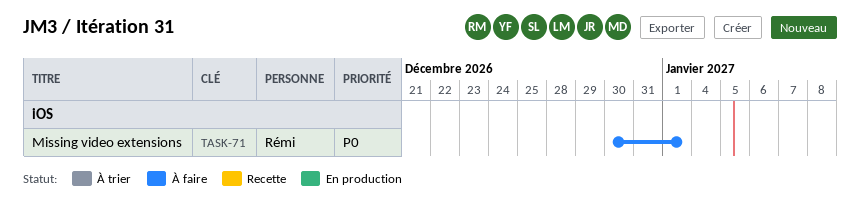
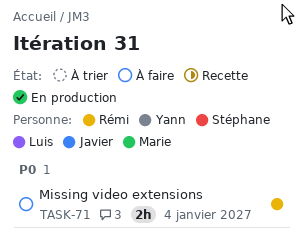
TASK-71, due: Jan 1 -> Jan 4

